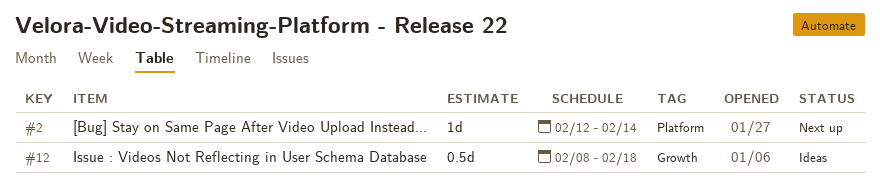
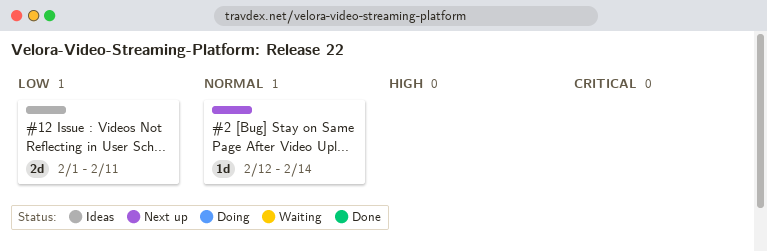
#12, estimate: 0.5d -> 2d
#12, start: Feb 8 -> Feb 1
#12, due: Feb 18 -> Feb 11

